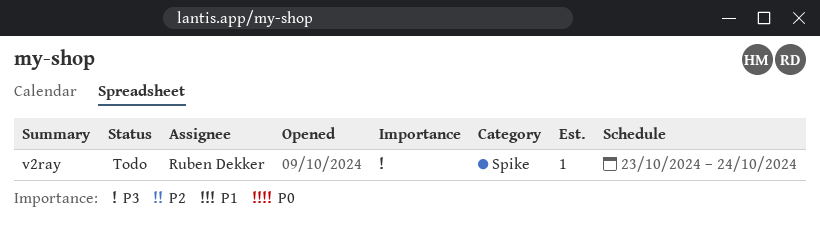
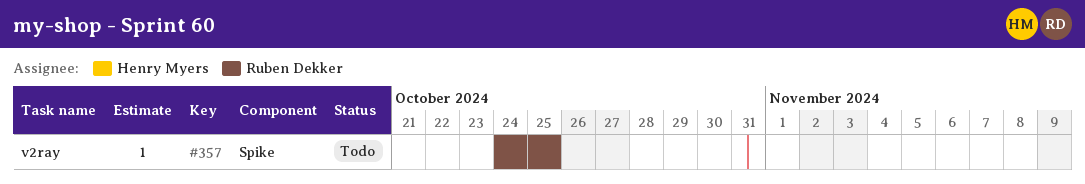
v2ray, start: Oct 23 -> Oct 24
v2ray, due: Oct 24 -> Oct 25

